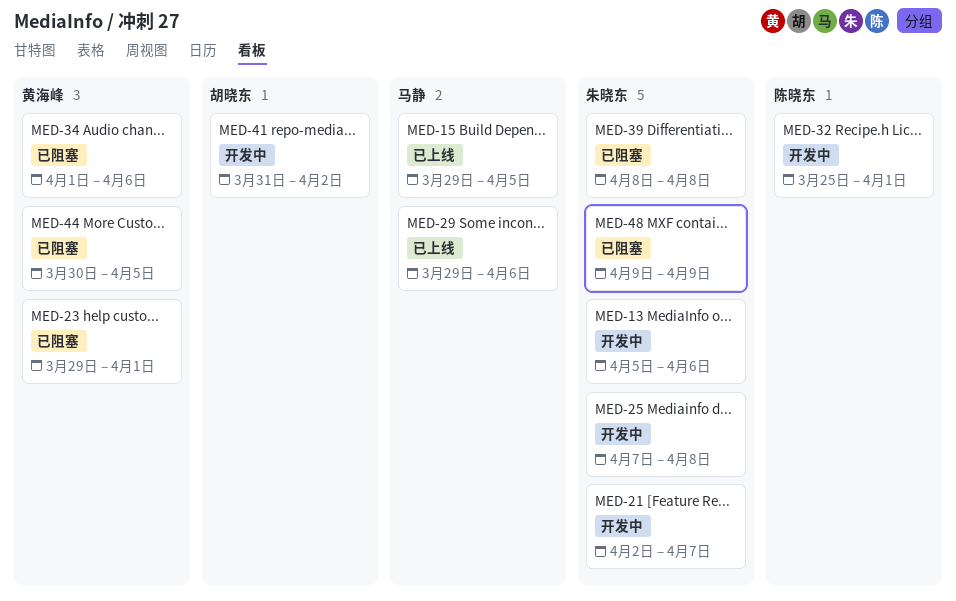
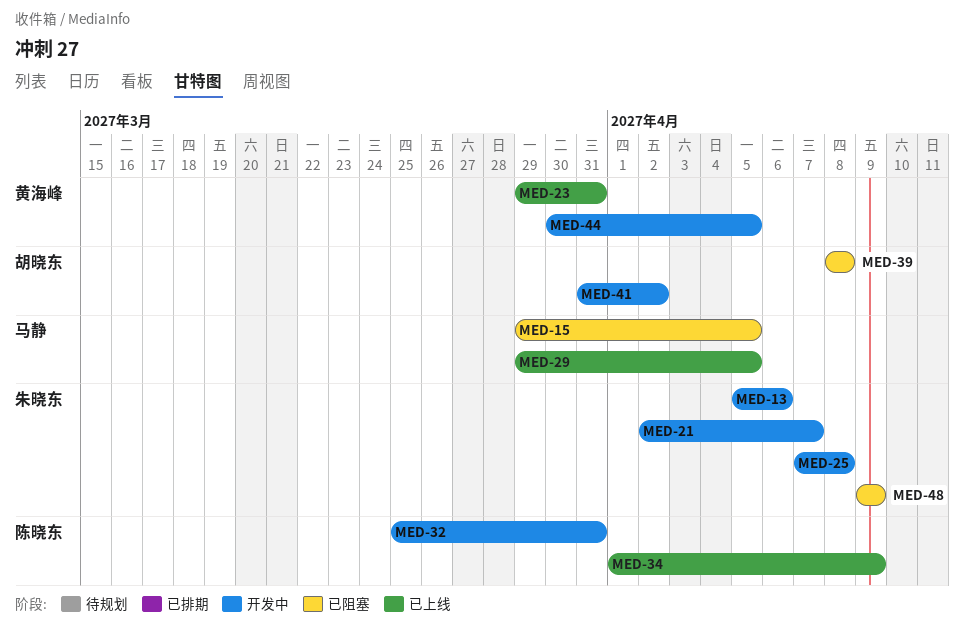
MED-15, status: 已上线 -> 已阻塞
MED-23, status: 已阻塞 -> 已上线
MED-23, due: Apr 1 -> Mar 31
MED-29, due: Apr 6 -> Apr 5
MED-32, due: Apr 1 -> Mar 31
MED-34, status: 已阻塞 -> 已上线
MED-34, owner: 黄海峰 -> 陈晓东
MED-34, due: Apr 6 -> Apr 9
MED-39, owner: 朱晓东 -> 胡晓东
MED-44, status: 已阻塞 -> 开发中

